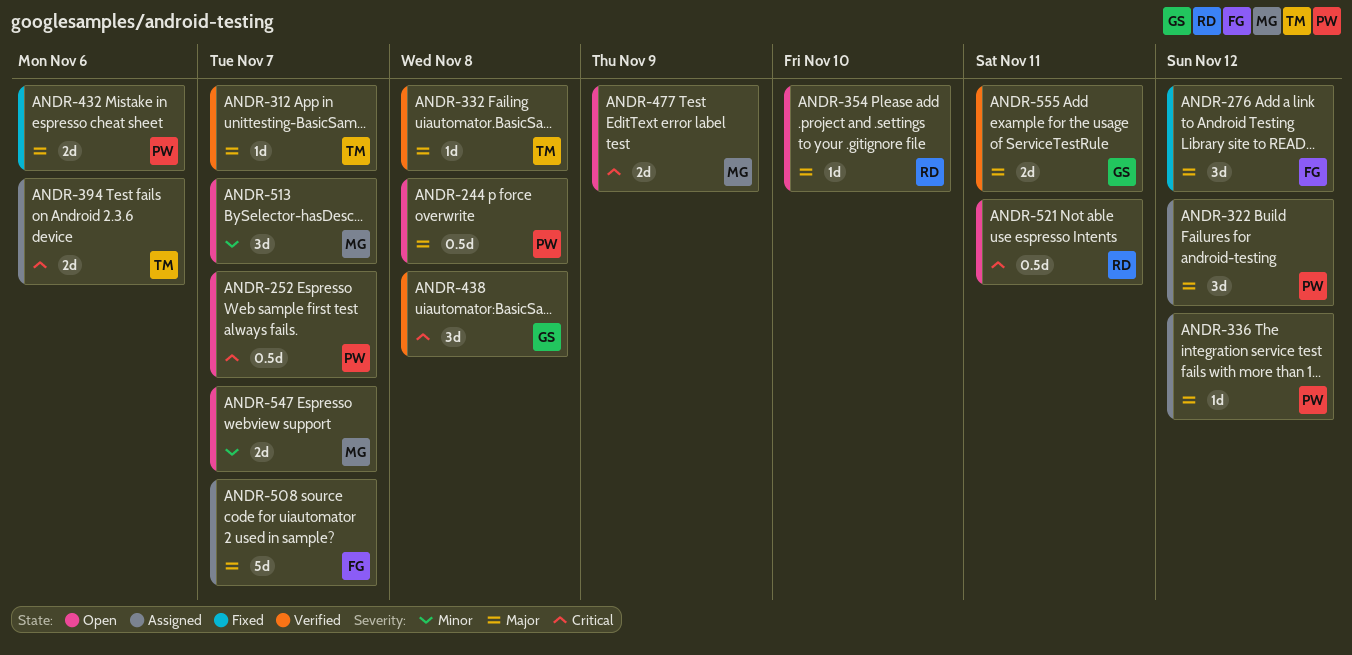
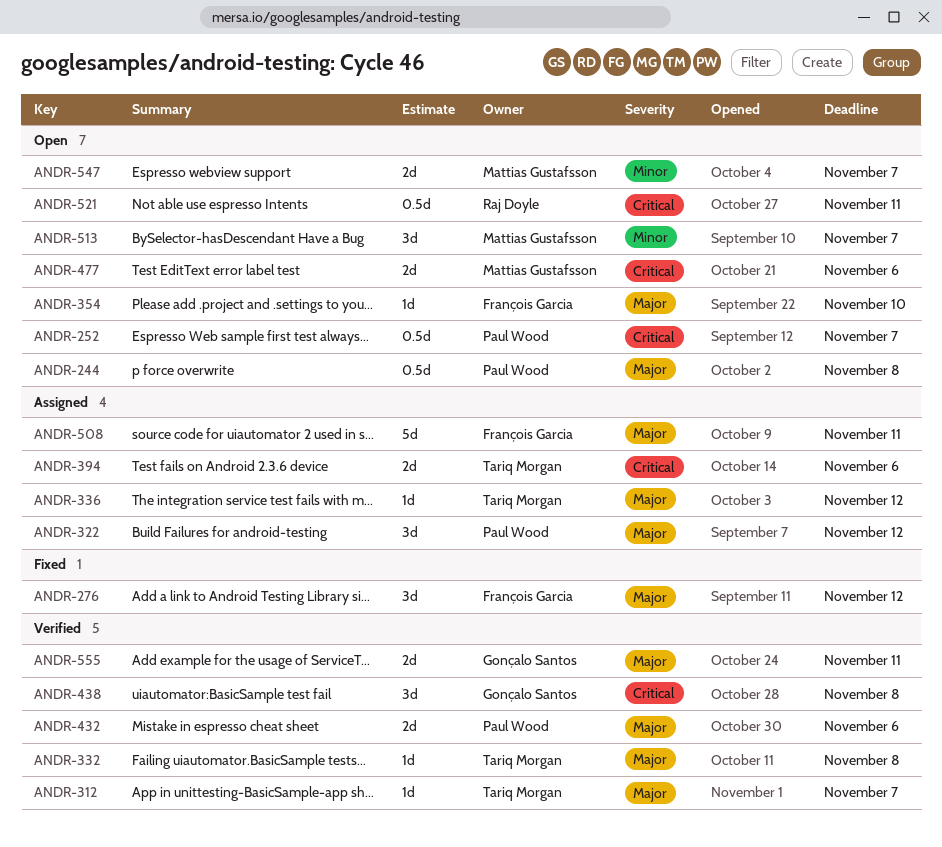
ANDR-336, owner: Paul Wood -> Tariq Morgan
ANDR-354, owner: Raj Doyle -> François Garcia
ANDR-432, status: Fixed -> Verified
ANDR-477, due: Nov 9 -> Nov 6
ANDR-508, due: Nov 7 -> Nov 11

